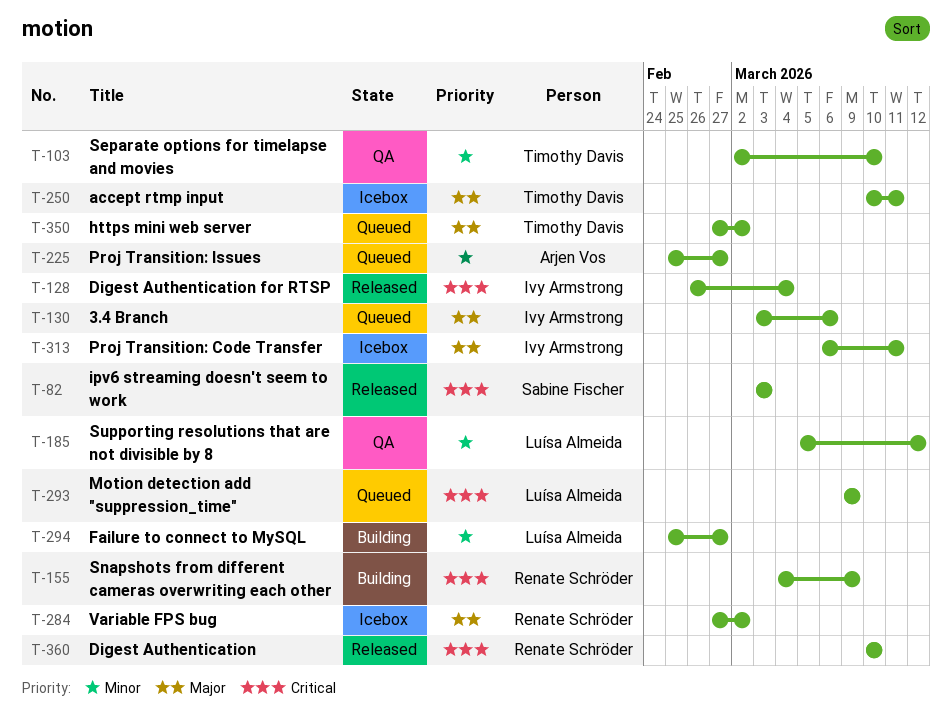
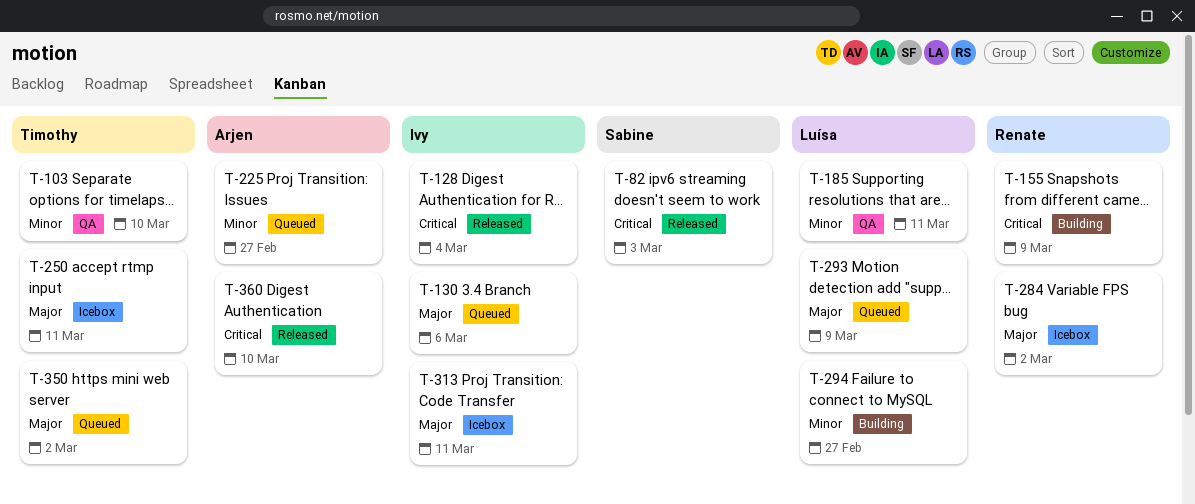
T-185, due: Mar 12 -> Mar 11
T-293, priority: Critical -> Major
T-360, owner: Renate Schröder -> Arjen Vos

